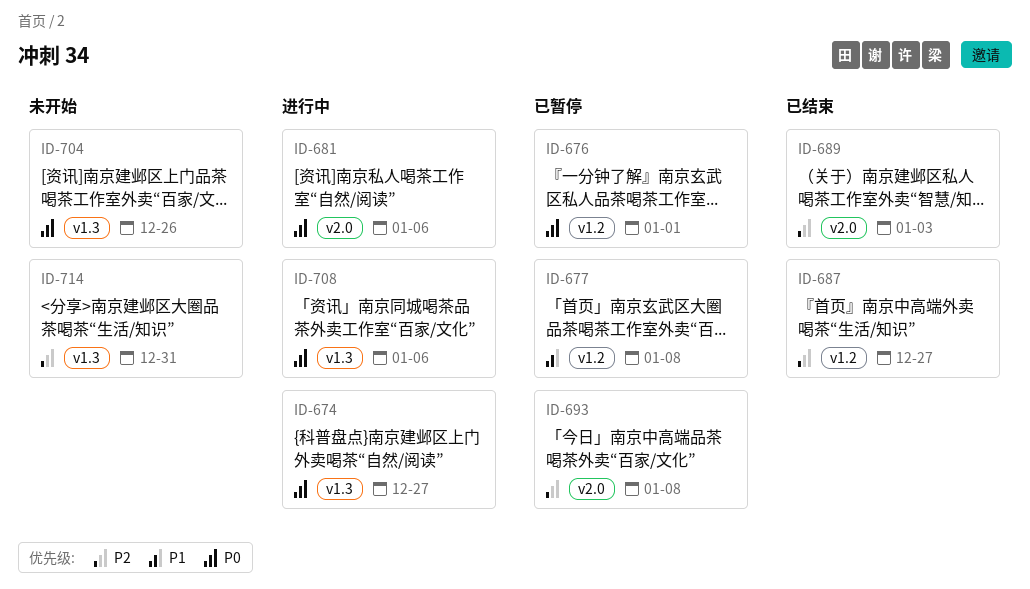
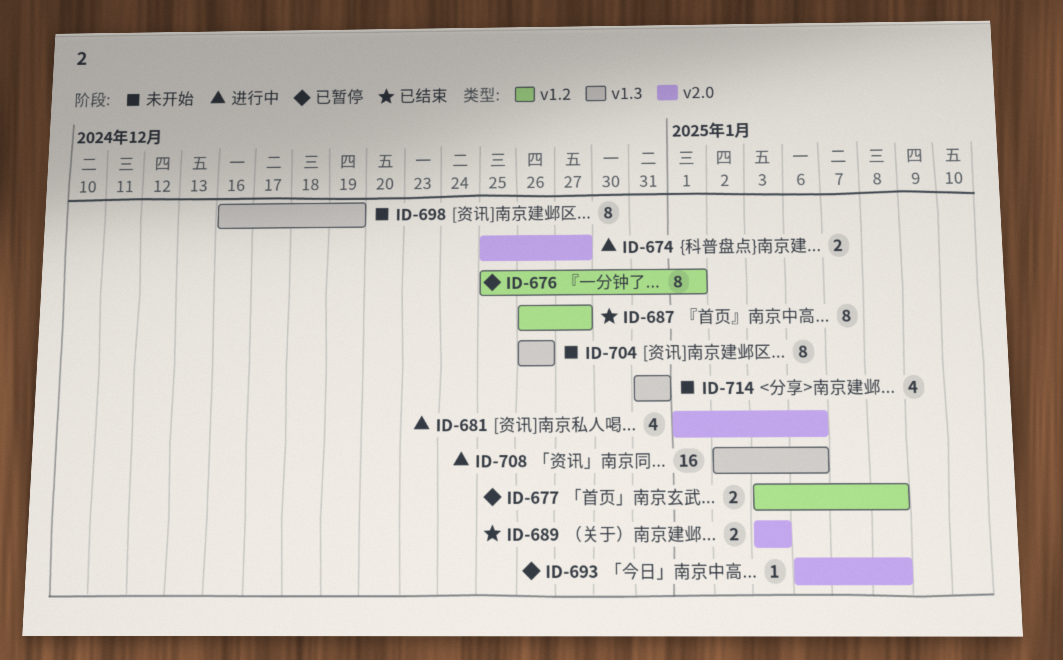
ID-674, label: v1.3 -> v2.0
ID-698: none -> present

